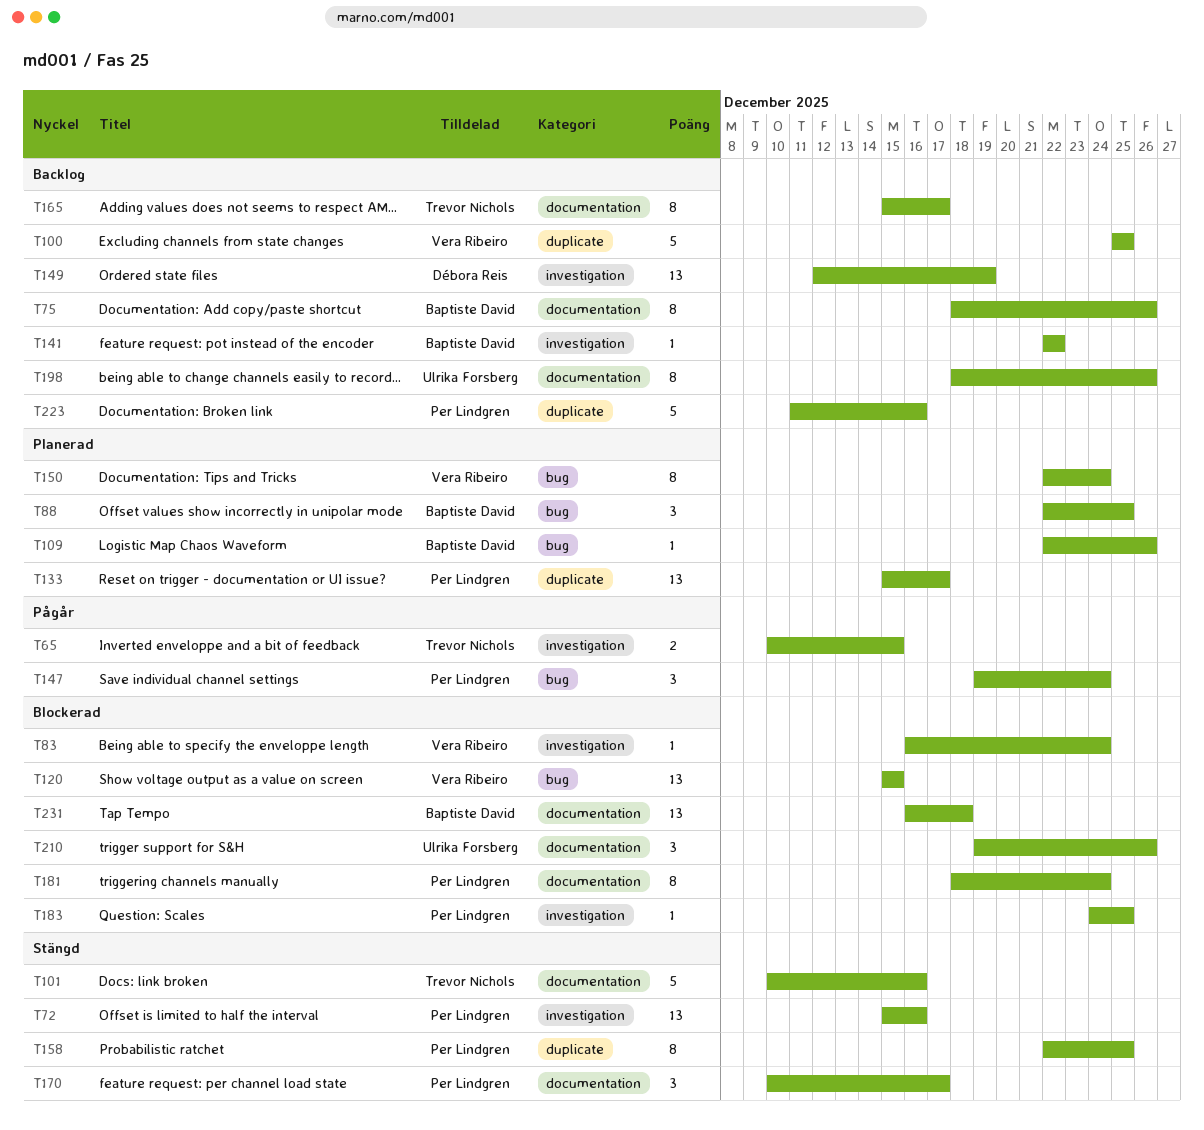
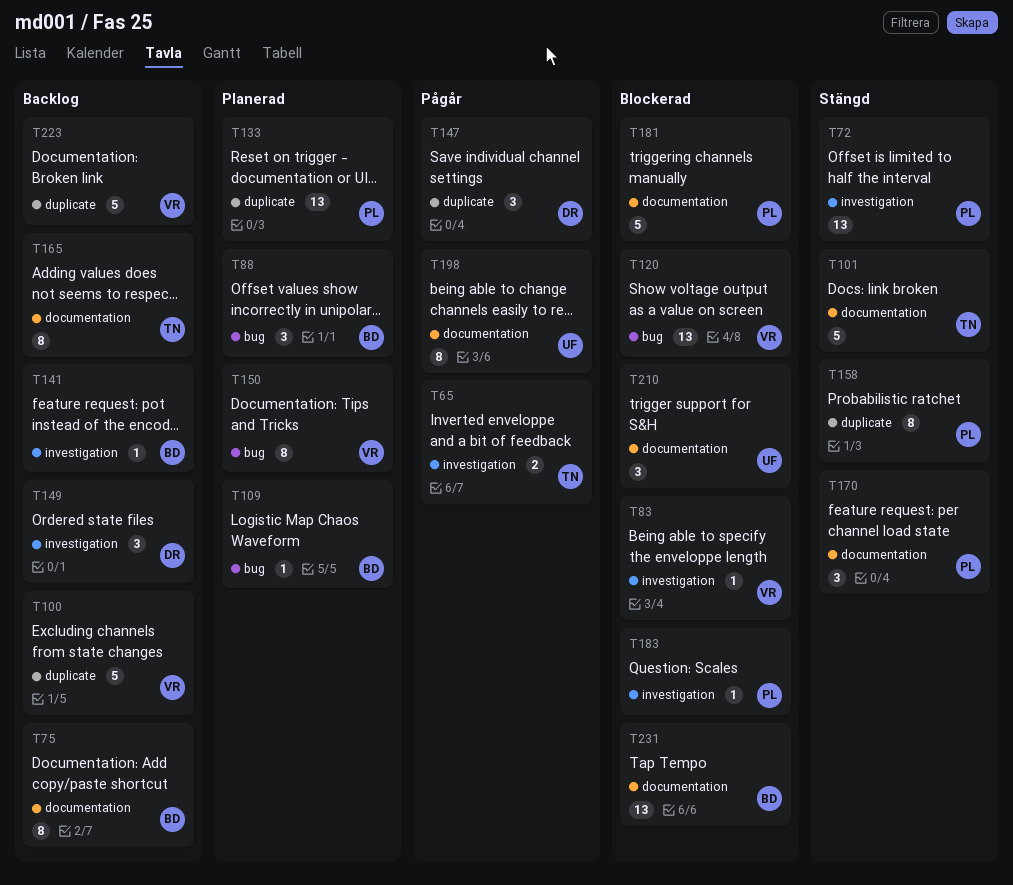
T147, owner: Per Lindgren -> Débora Reis
T147, label: bug -> duplicate
T149, estimate: 13 -> 3
T181, estimate: 8 -> 5
T198, status: Backlog -> Pågår
T223, owner: Per Lindgren -> Vera Ribeiro

